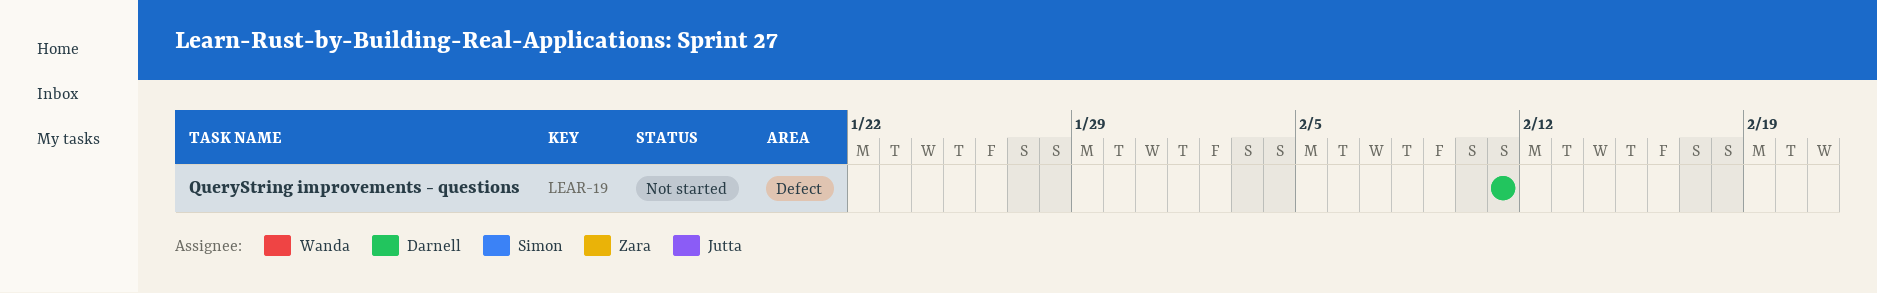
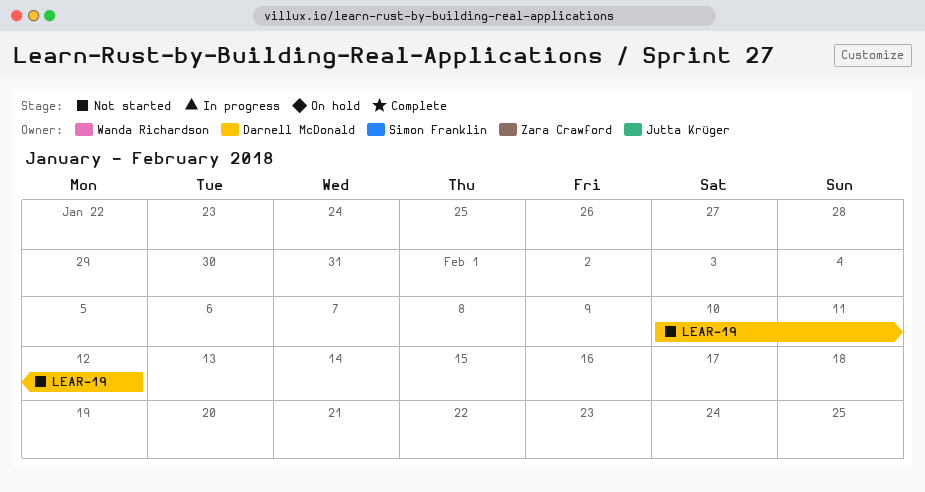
LEAR-19, start: Feb 11 -> Feb 10
LEAR-19, due: Feb 11 -> Feb 12

